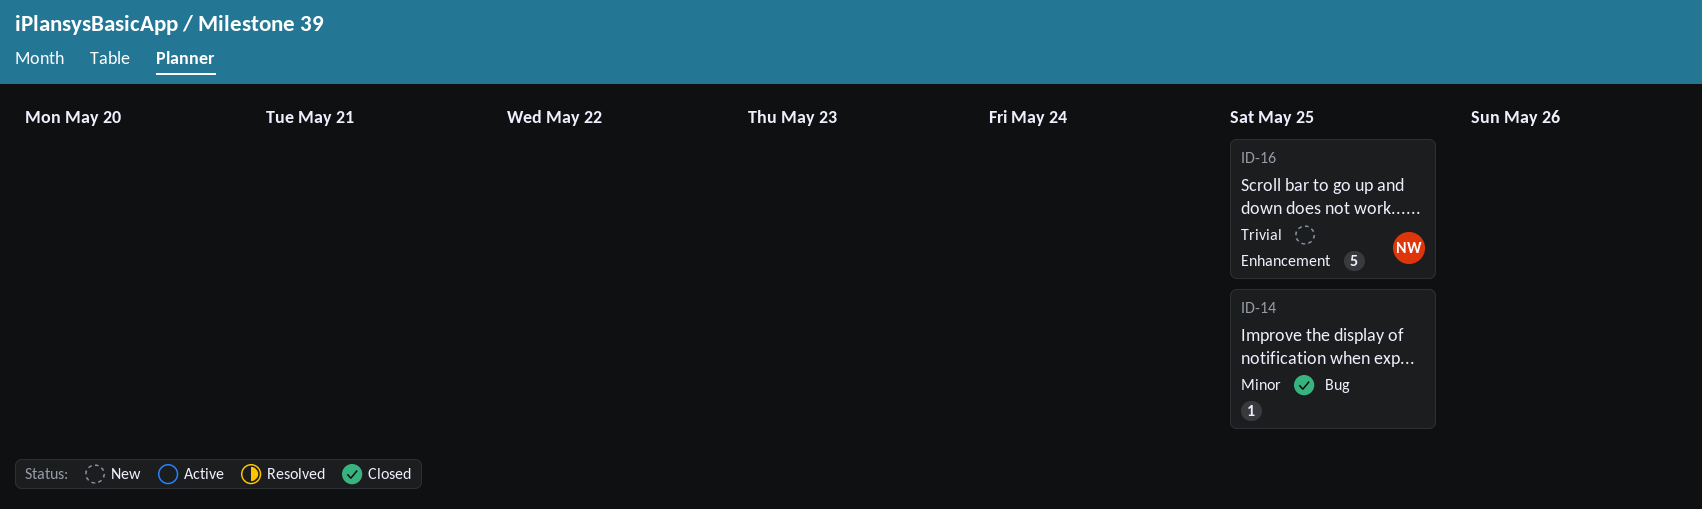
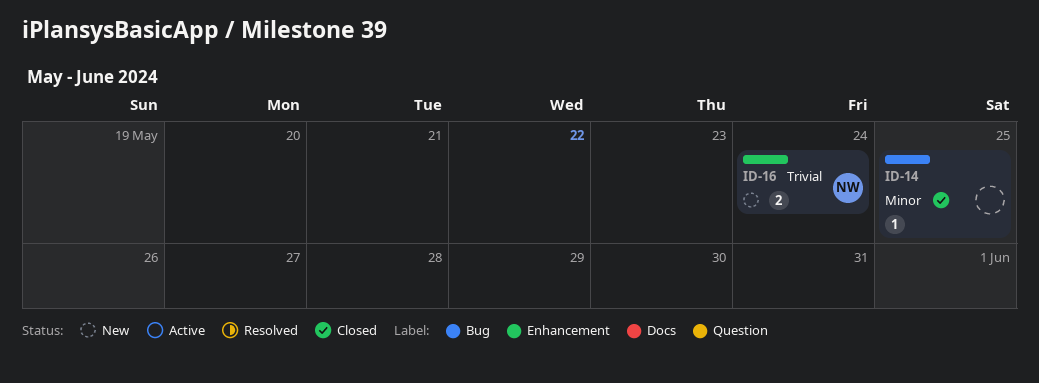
ID-16, estimate: 5 -> 2
ID-16, due: May 25 -> May 24

